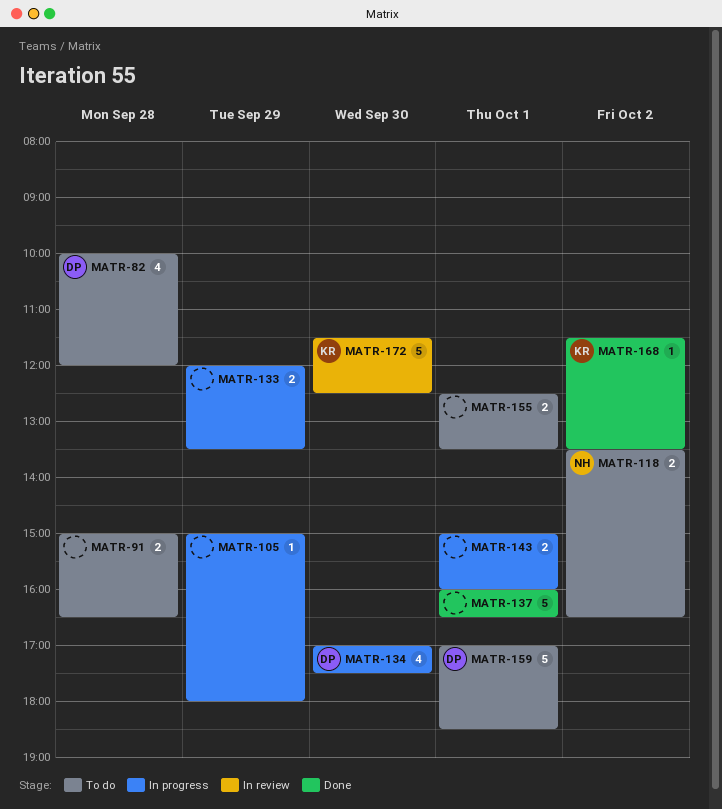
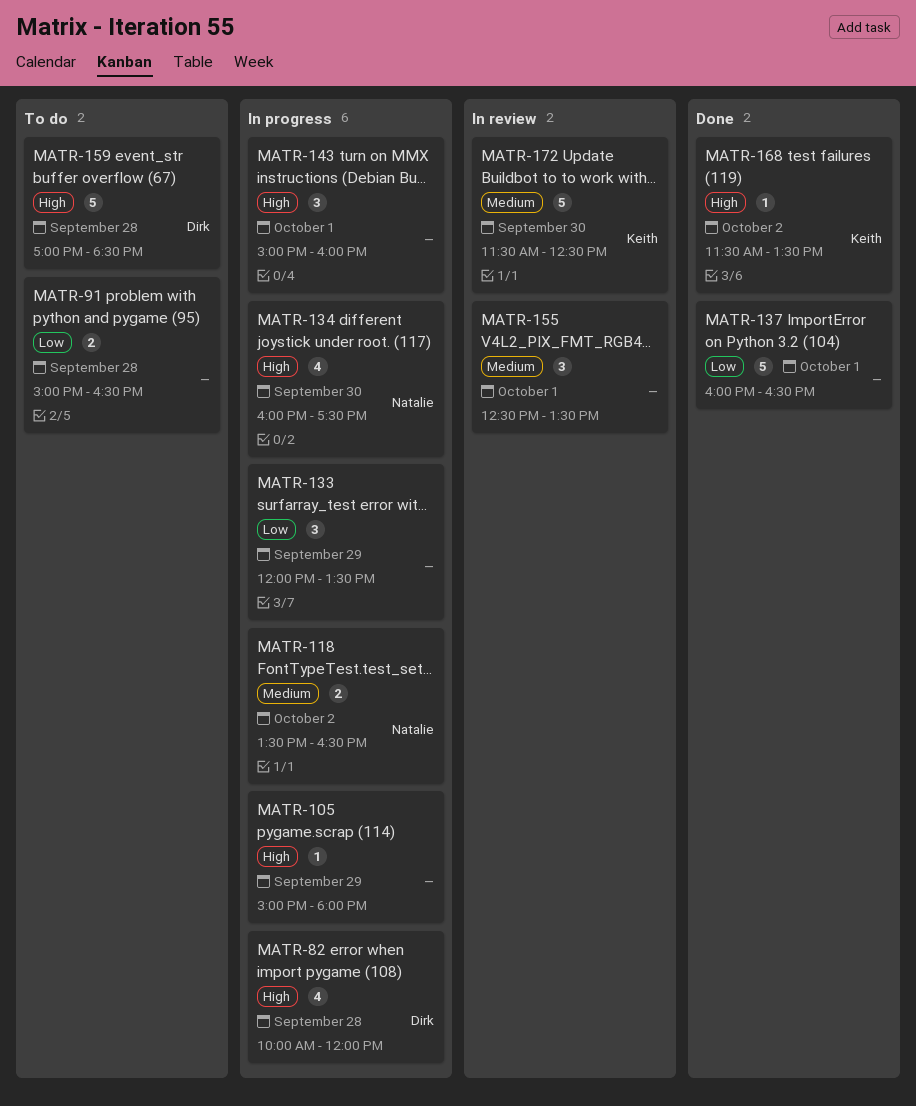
MATR-82, status: To do -> In progress
MATR-118, status: To do -> In progress
MATR-133, estimate: 2 -> 3
MATR-134, owner: Dirk -> Natalie
MATR-134, begins: 17:00 -> 16:00
MATR-143, estimate: 2 -> 3
MATR-155, status: To do -> In review
MATR-155, estimate: 2 -> 3
MATR-159, day: Oct 1 -> Sep 28

